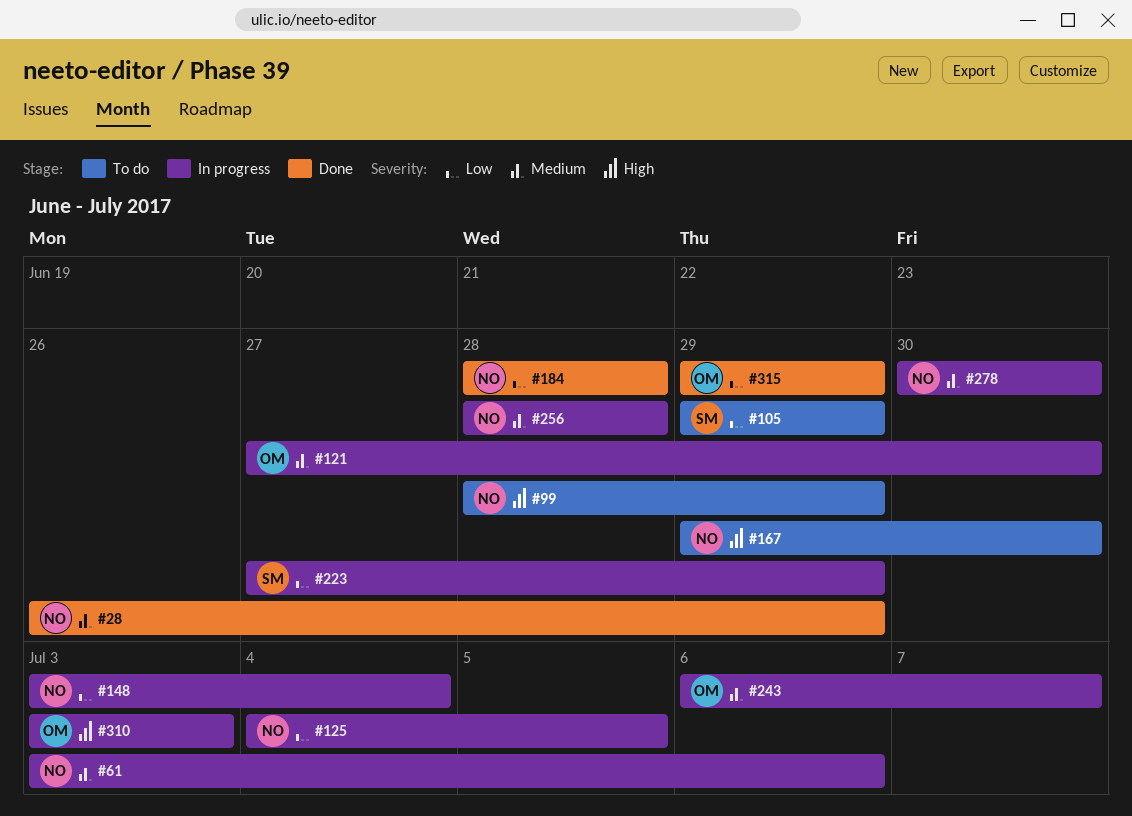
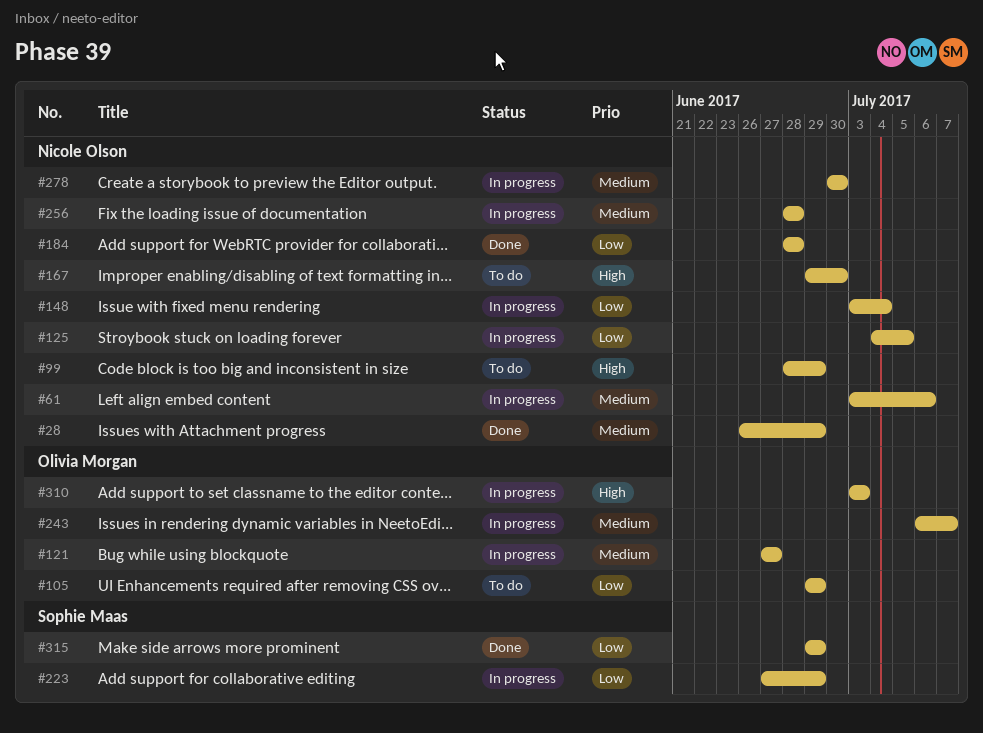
#105, owner: Sophie Maas -> Olivia Morgan
#121, due: Jun 30 -> Jun 27
#315, owner: Olivia Morgan -> Sophie Maas

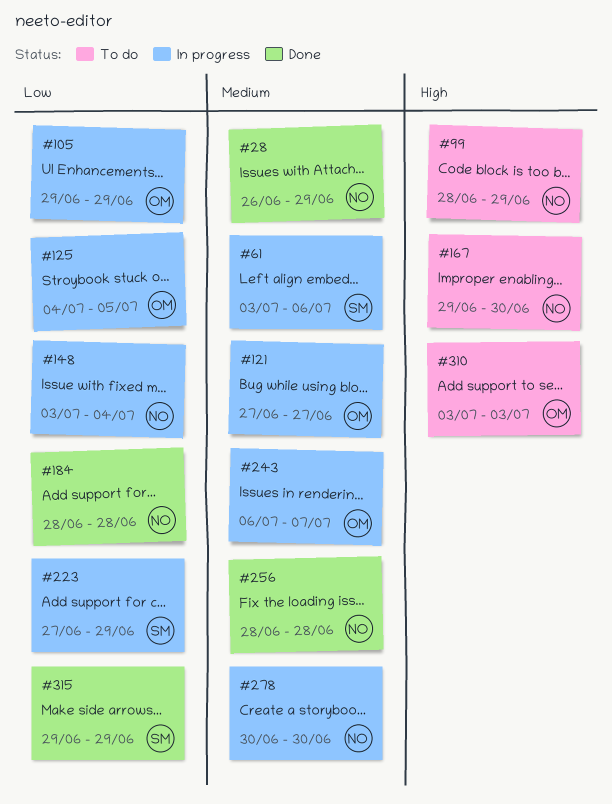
#61, owner: Nicole Olson -> Sophie Maas
#105, status: To do -> In progress
#125, owner: Nicole Olson -> Olivia Morgan
#256, status: In progress -> Done
#310, status: In progress -> To do

